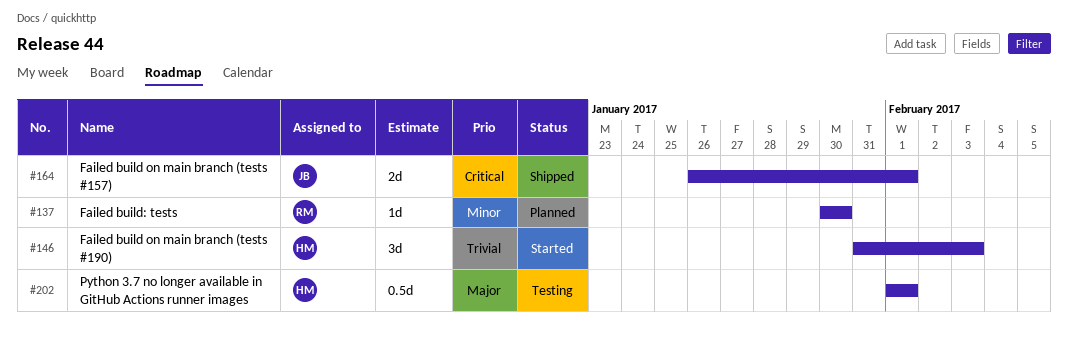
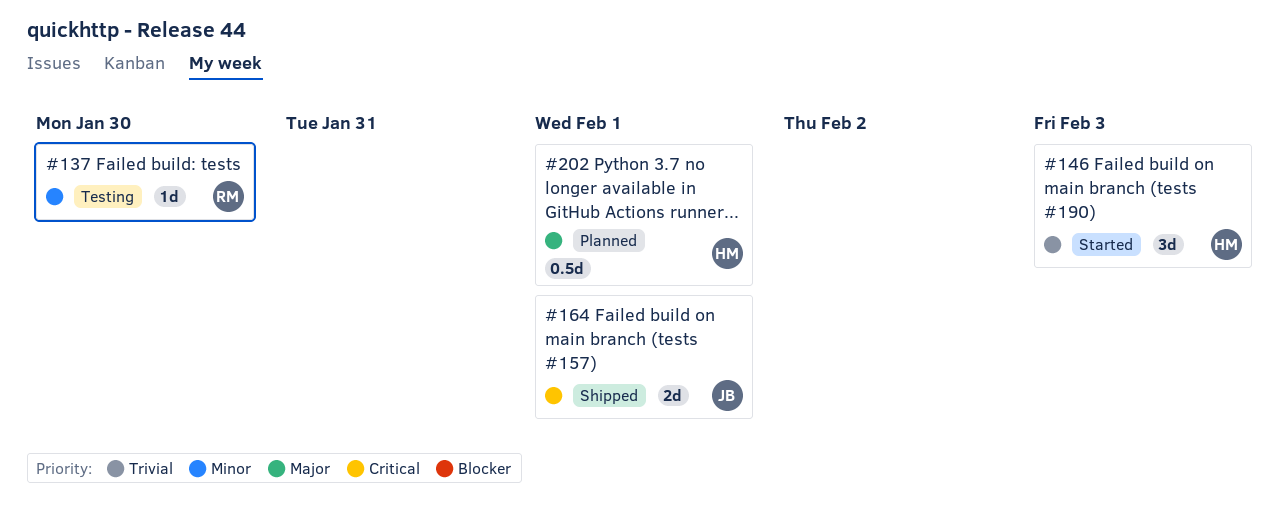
#137, status: Planned -> Testing
#202, status: Testing -> Planned

